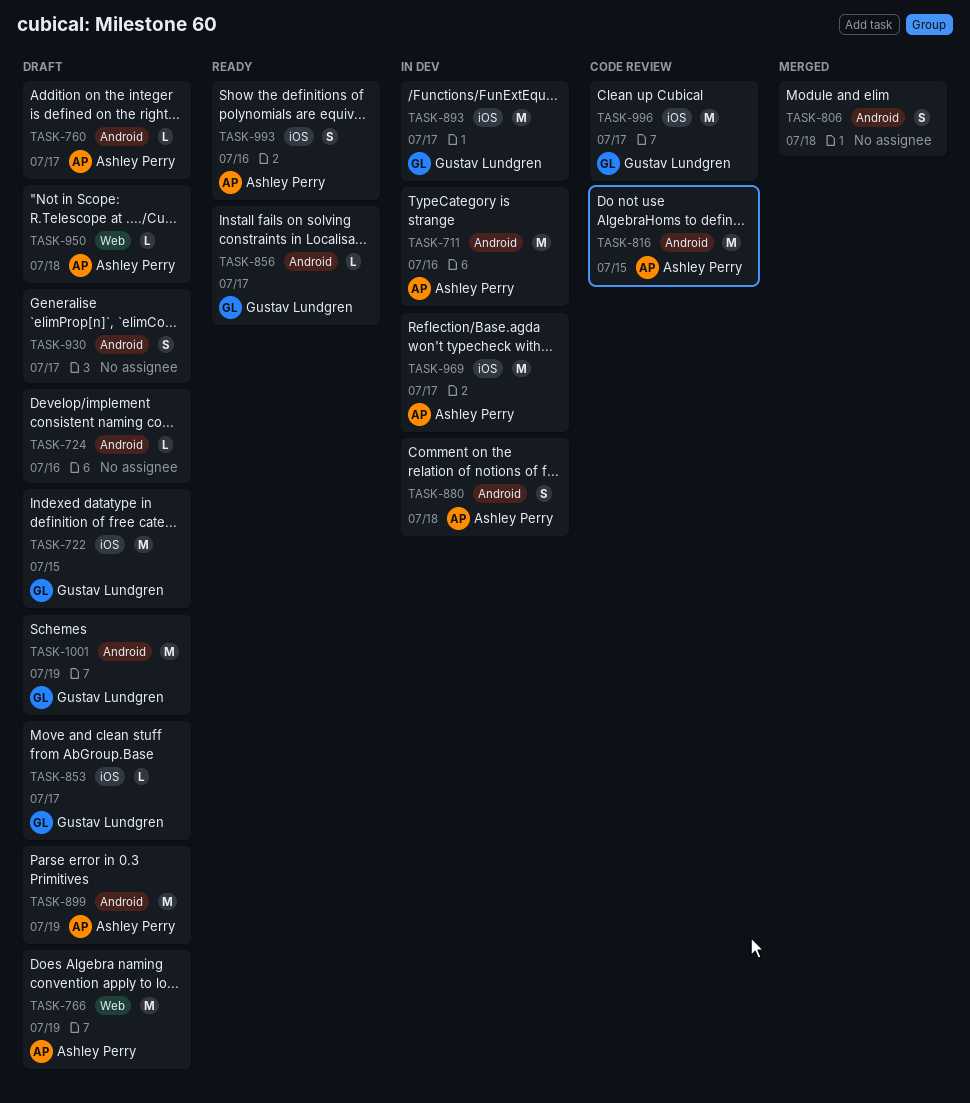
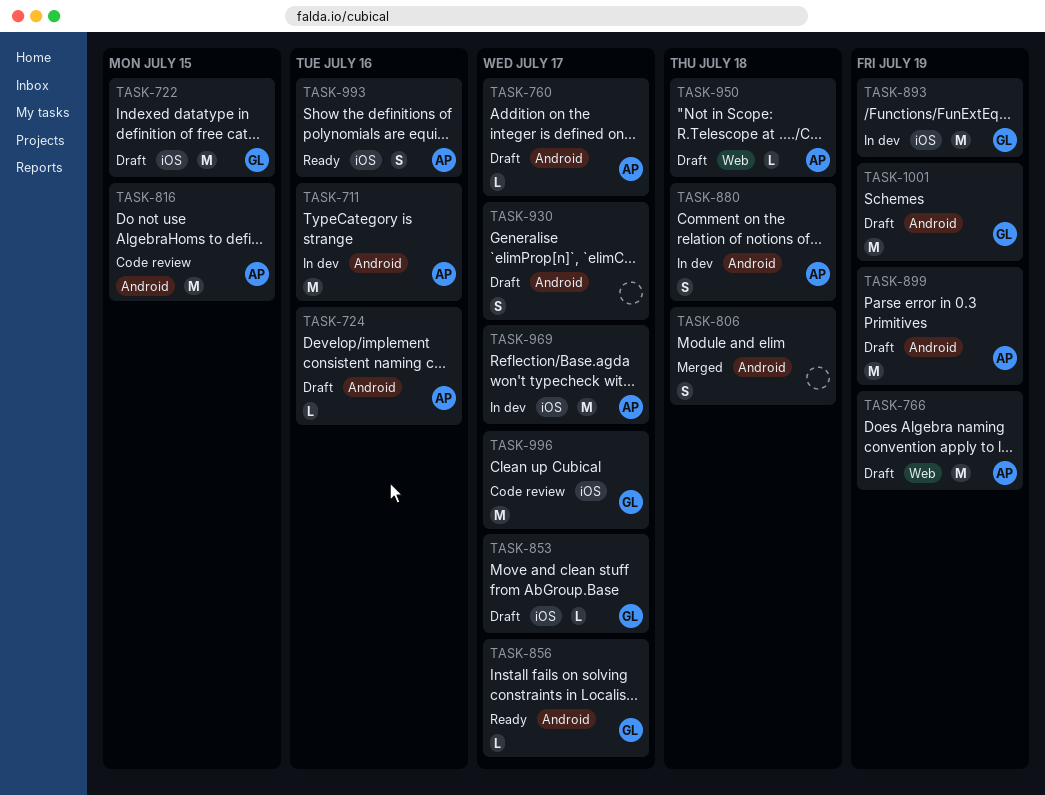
TASK-724, owner: none -> Ashley Perry
TASK-893, due: Jul 17 -> Jul 19

